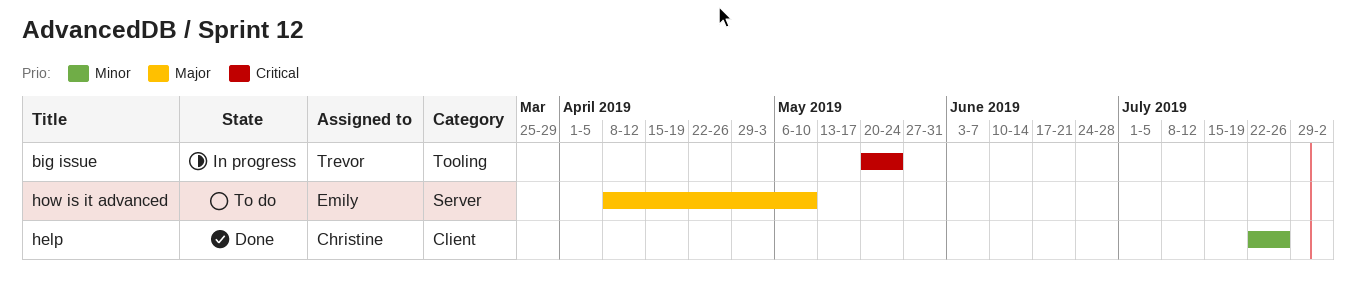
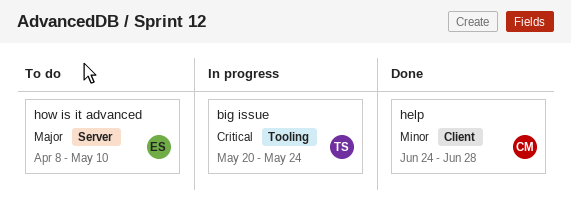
help, start: Jul 22 -> Jun 24
help, due: Jul 26 -> Jun 28

